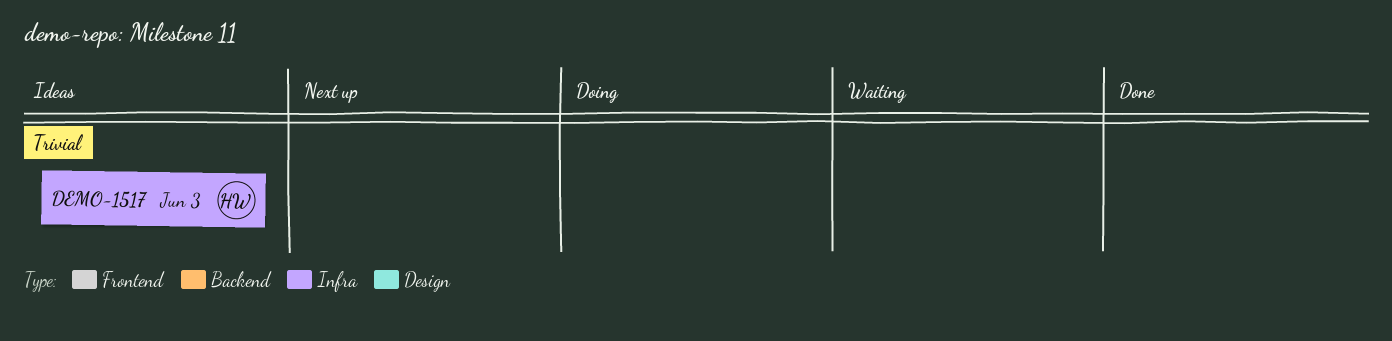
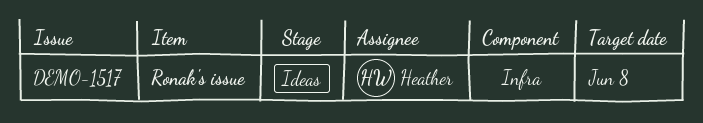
DEMO-1517, due: Jun 3 -> Jun 8

